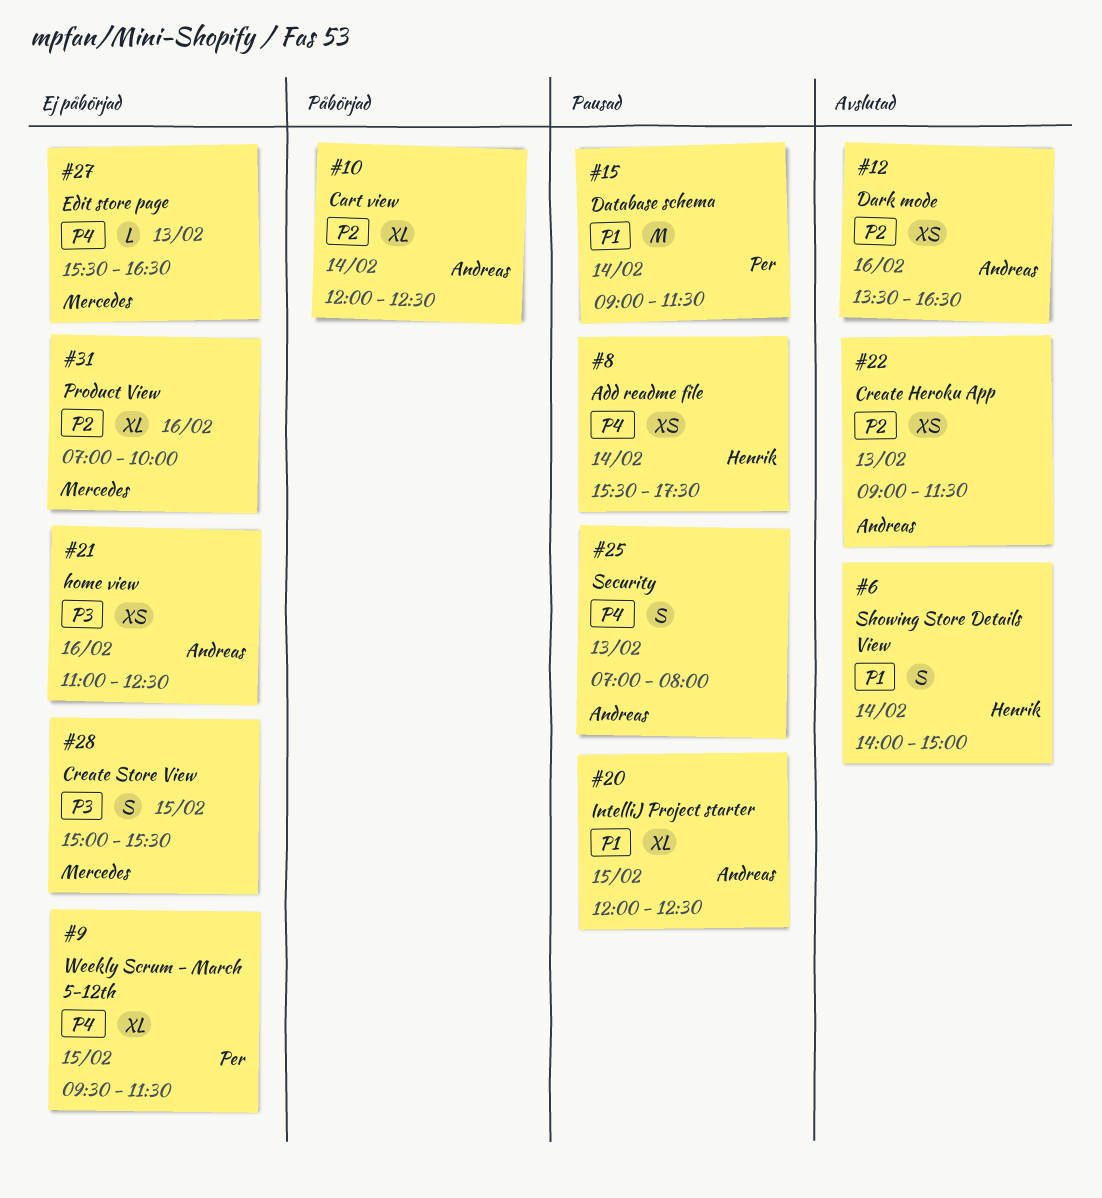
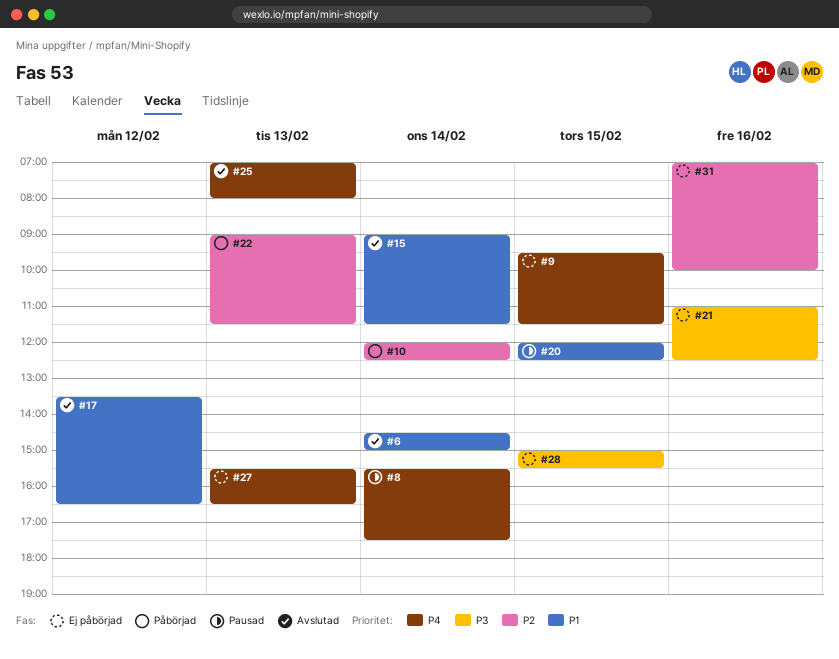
#6, begins: 14:00 -> 14:30
#12: present -> none
#15, status: Pausad -> Avslutad
#17: none -> present
#22, status: Avslutad -> Påbörjad
#25, status: Pausad -> Avslutad

